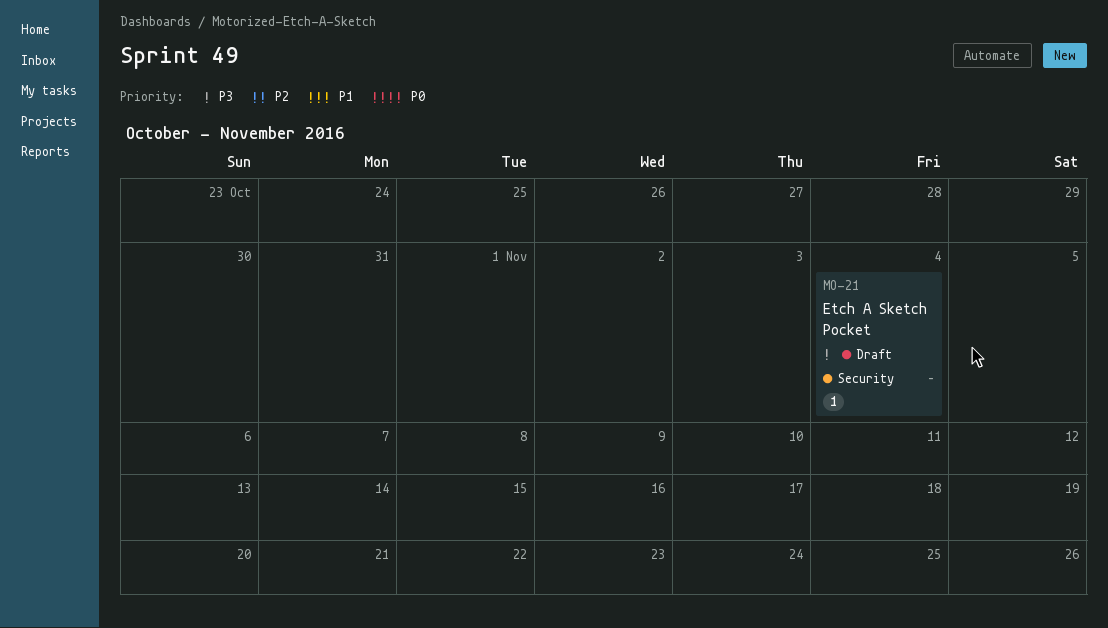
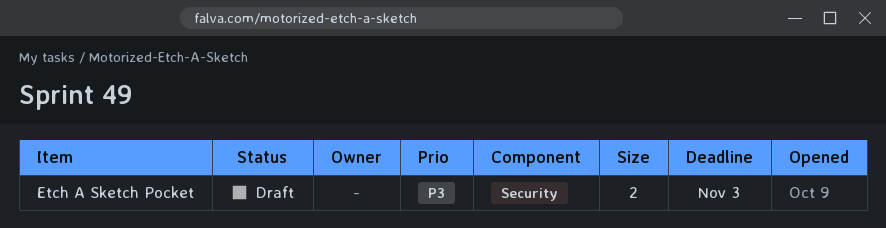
Etch A Sketch Pocket, estimate: 1 -> 2
Etch A Sketch Pocket, due: Nov 4 -> Nov 3

